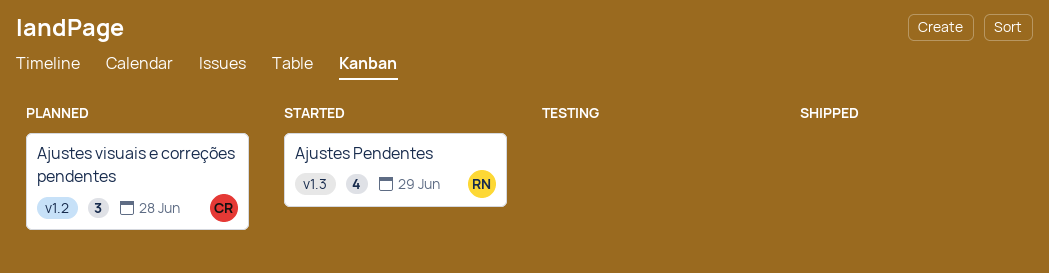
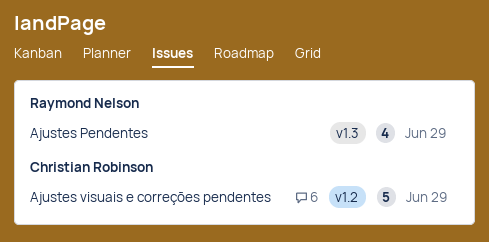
Ajustes visuais e correções pendentes, estimate: 3 -> 5
Ajustes visuais e correções pendentes, due: Jun 28 -> Jun 29

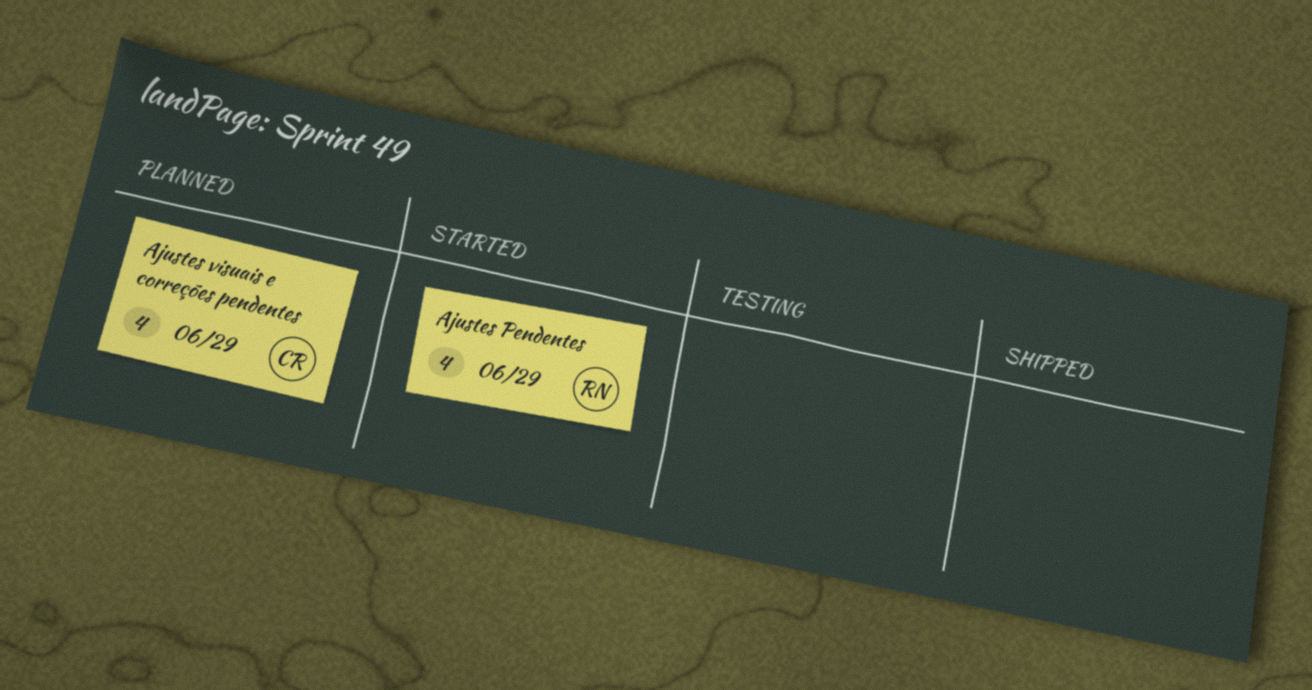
Ajustes visuais e correções pendentes, estimate: 5 -> 4

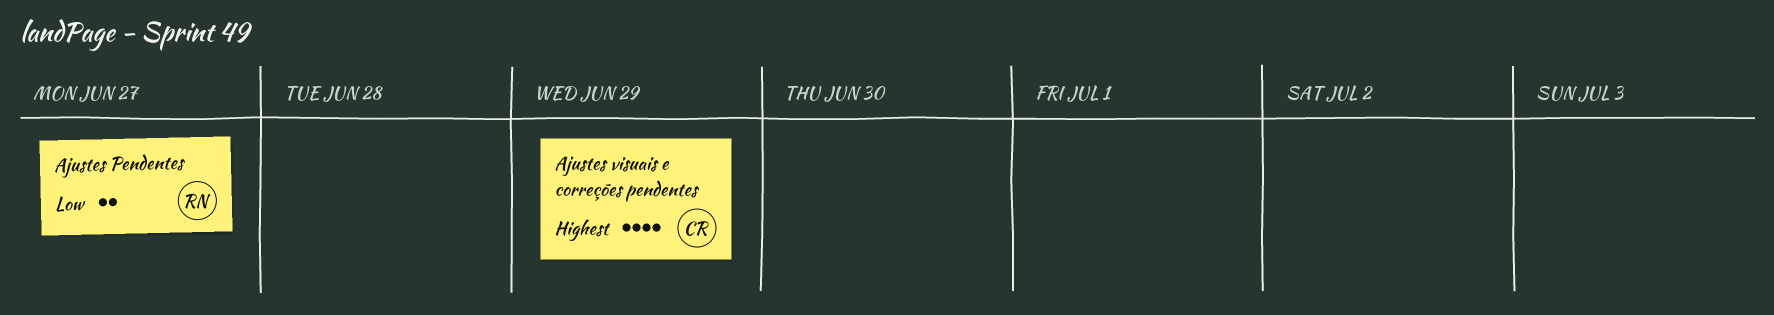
Ajustes Pendentes, estimate: 4 -> 2
Ajustes Pendentes, due: Jun 29 -> Jun 27

